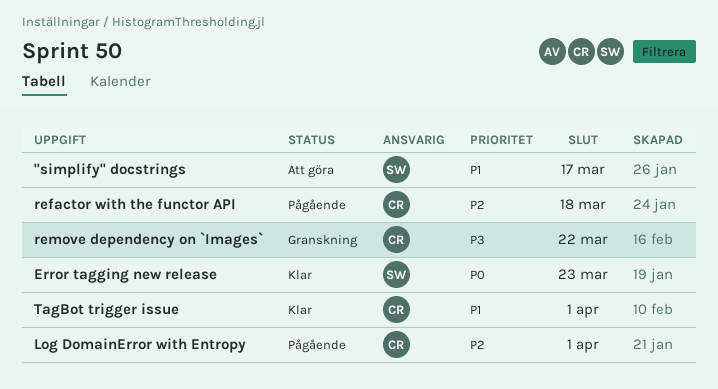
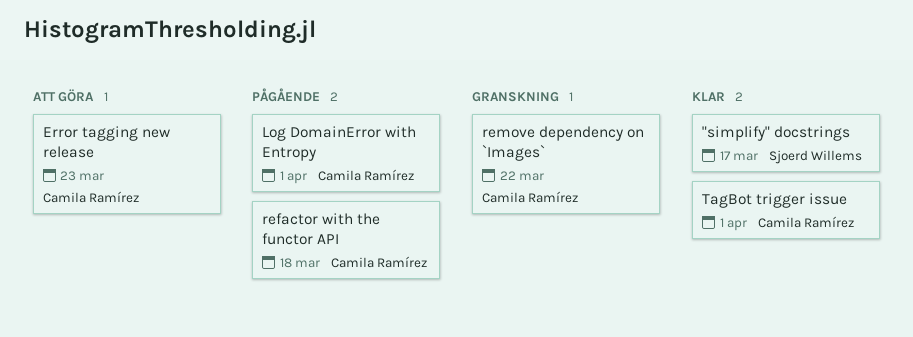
"simplify" docstrings, status: Att göra -> Klar
Error tagging new release, status: Klar -> Att göra
Error tagging new release, owner: Sjoerd Willems -> Camila Ramírez

